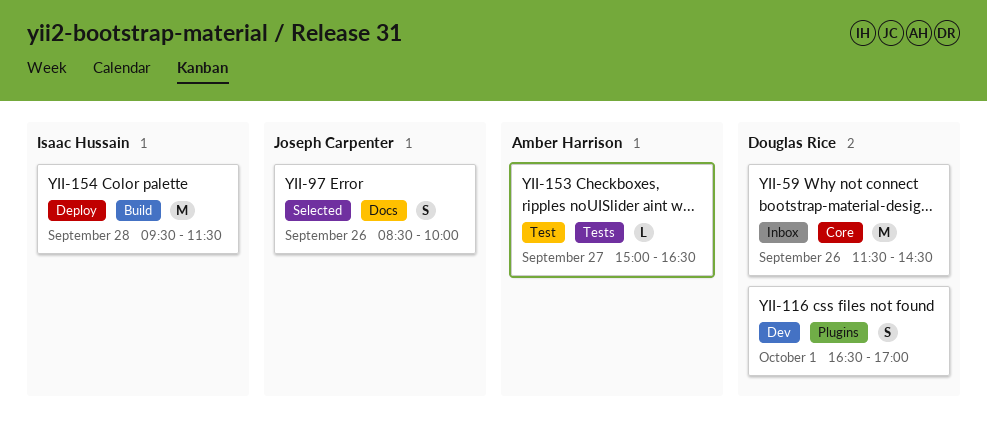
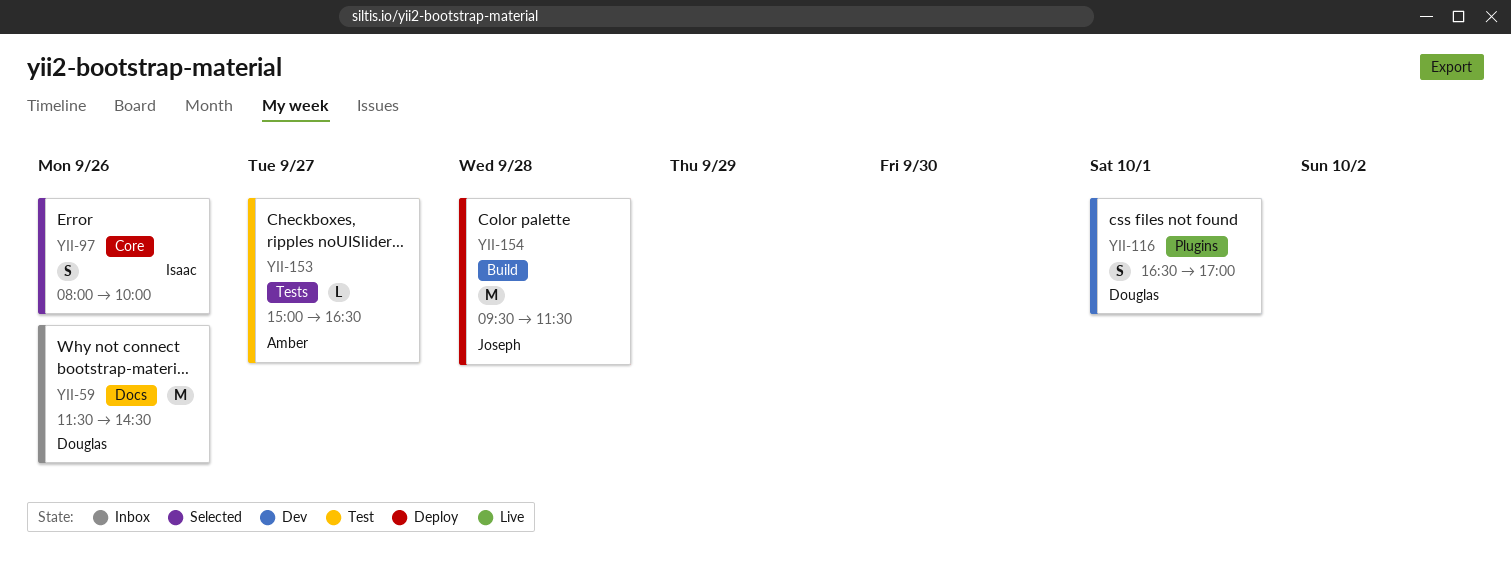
YII-59, label: Core -> Docs
YII-97, owner: Joseph Carpenter -> Isaac Hussain
YII-97, label: Docs -> Core
YII-97, begins: 08:30 -> 08:00
YII-154, owner: Isaac Hussain -> Joseph Carpenter

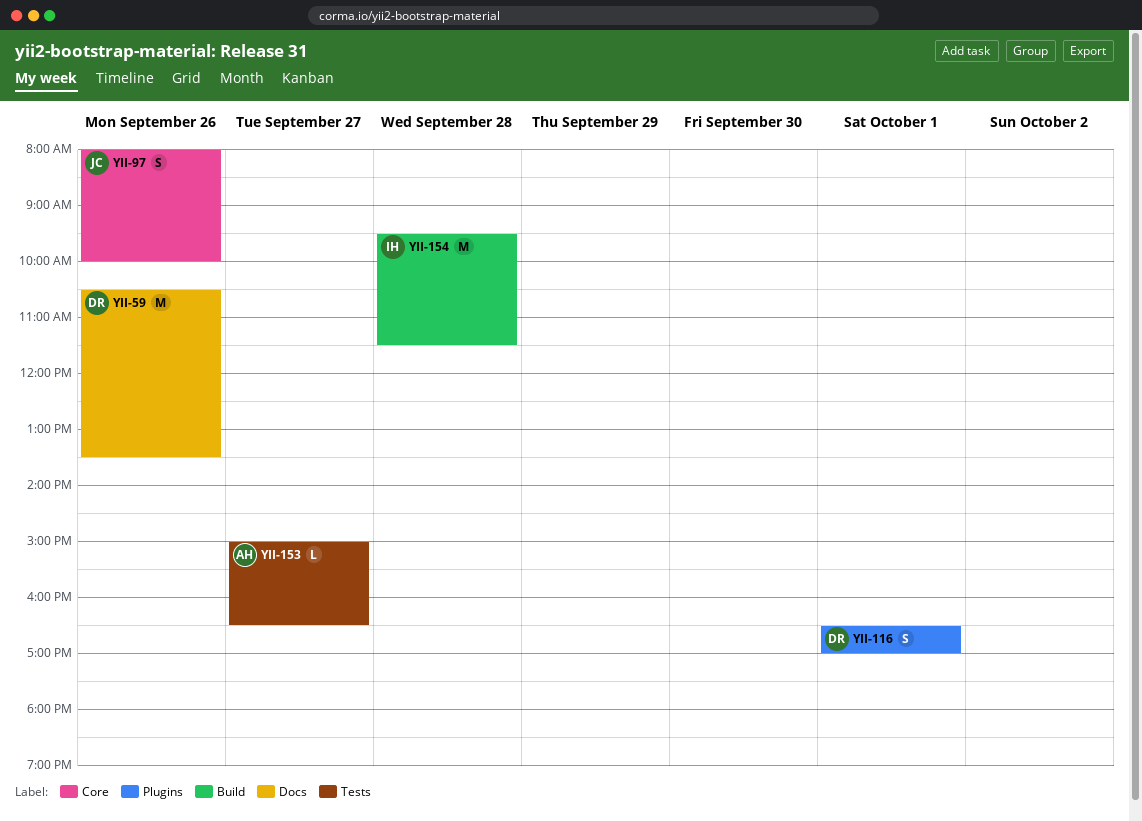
YII-59, begins: 11:30 -> 10:30
YII-59, ends: 14:30 -> 13:30
YII-97, owner: Isaac -> Joseph
YII-154, owner: Joseph -> Isaac

